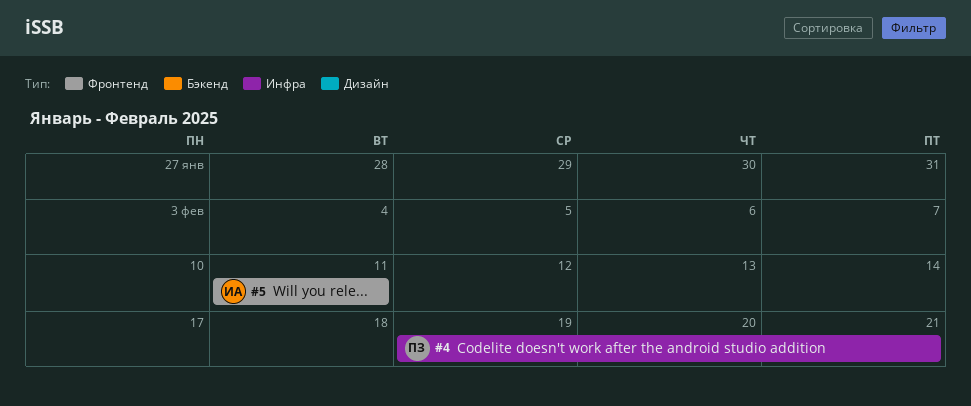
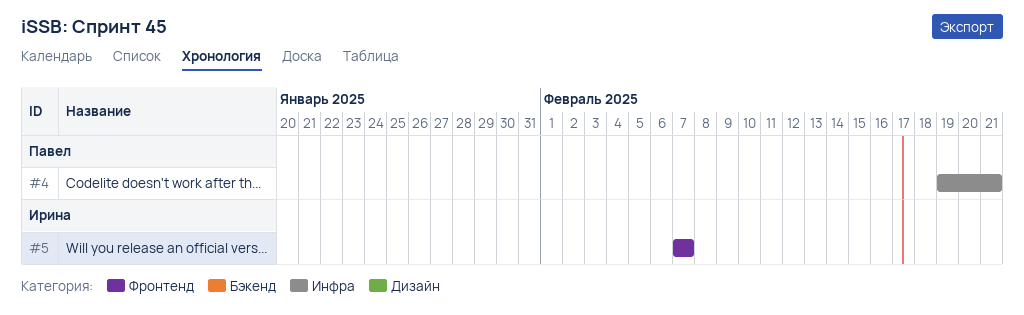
#5, start: Feb 11 -> Feb 7
#5, due: Feb 11 -> Feb 7

